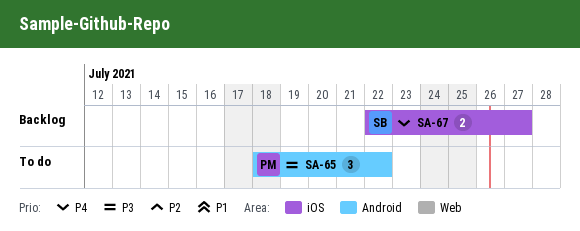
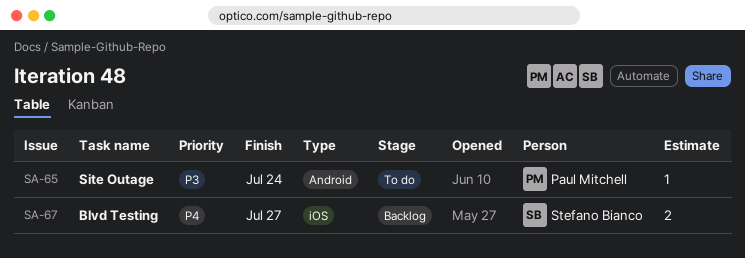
SA-65, estimate: 3 -> 1
SA-65, due: Jul 22 -> Jul 24

